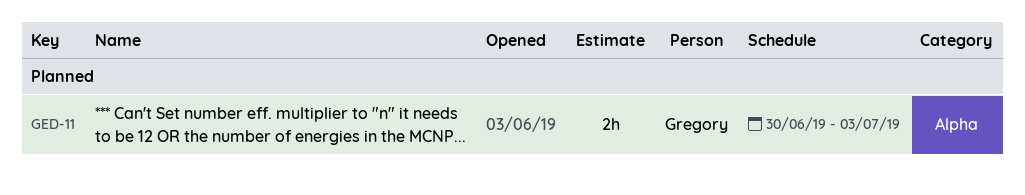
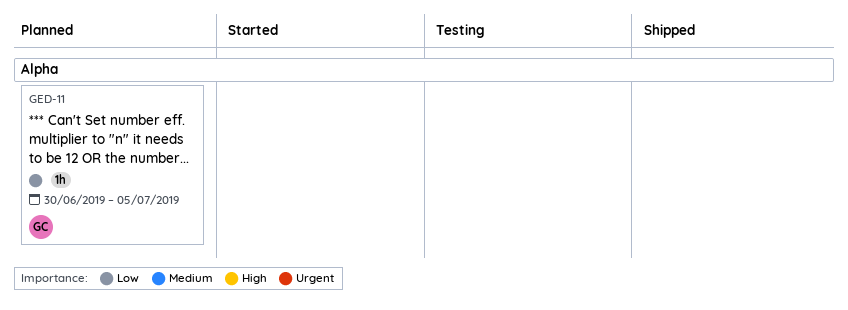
GED-11, estimate: 2h -> 1h
GED-11, due: Jul 3 -> Jul 5

